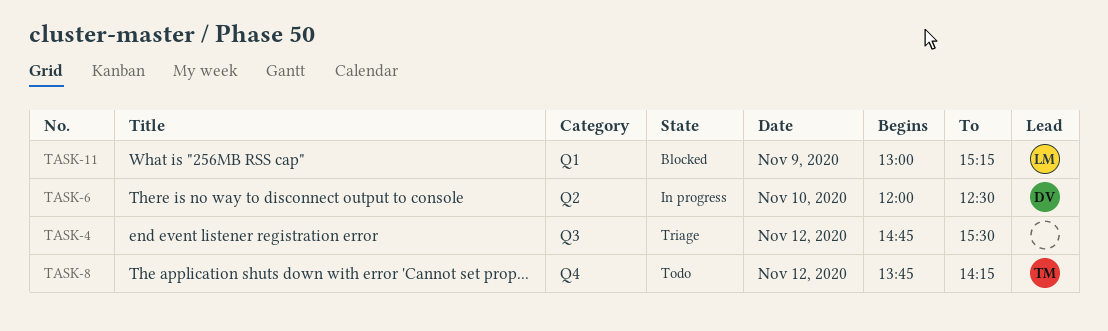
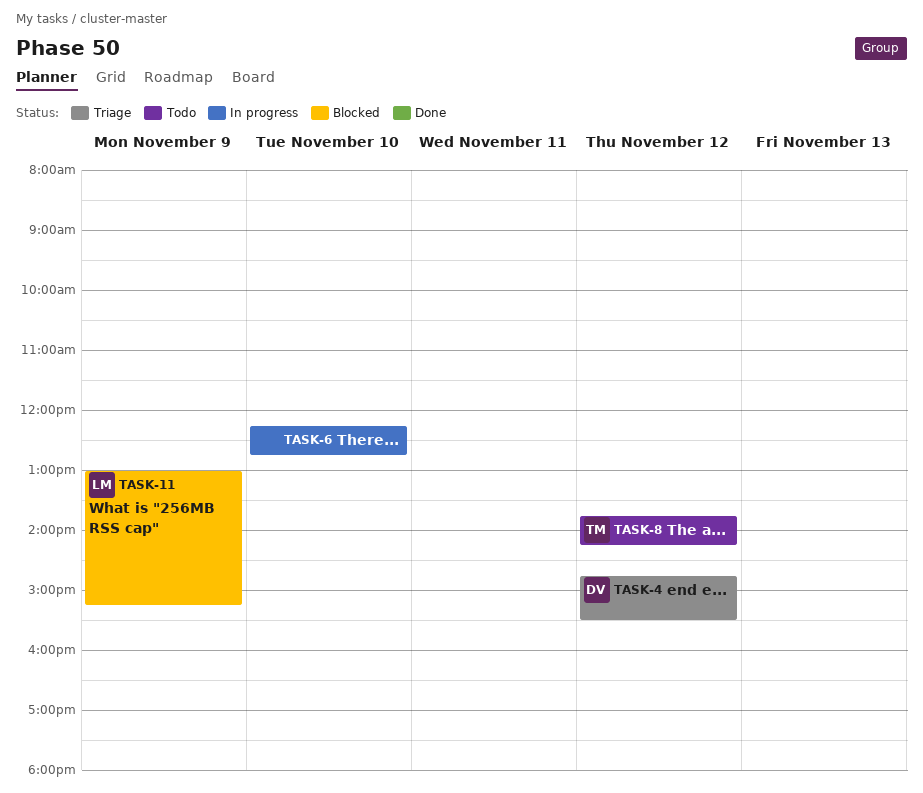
TASK-4, owner: none -> DV
TASK-6, owner: DV -> none
TASK-6, begins: 12:00 -> 12:15
TASK-6, ends: 12:30 -> 12:45

